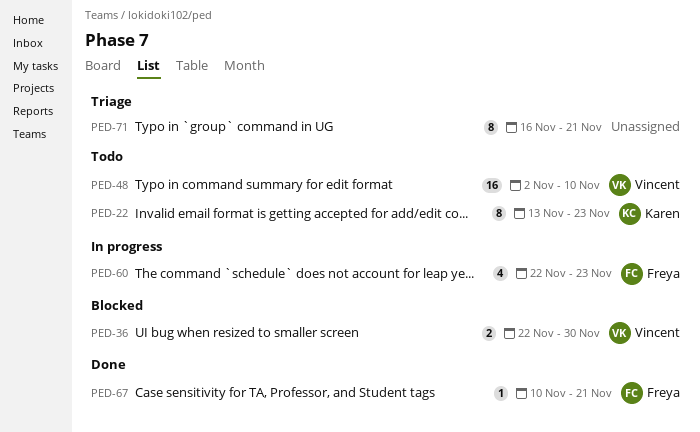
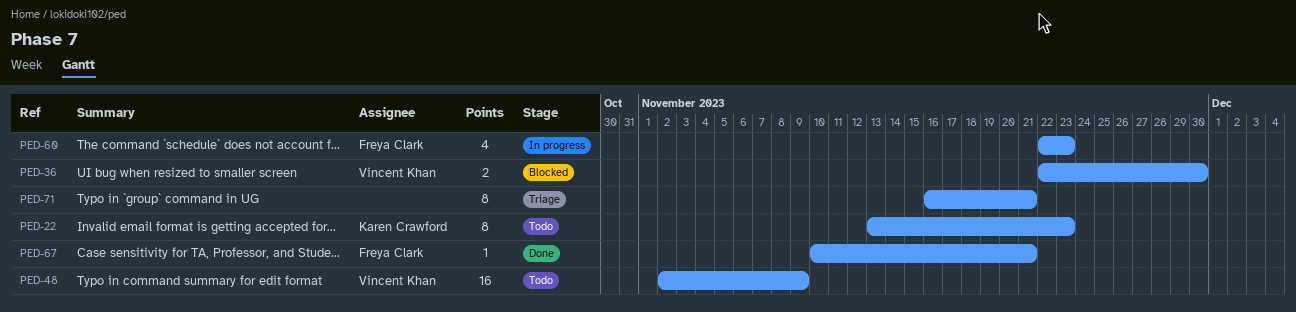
PED-48, due: Nov 10 -> Nov 9

